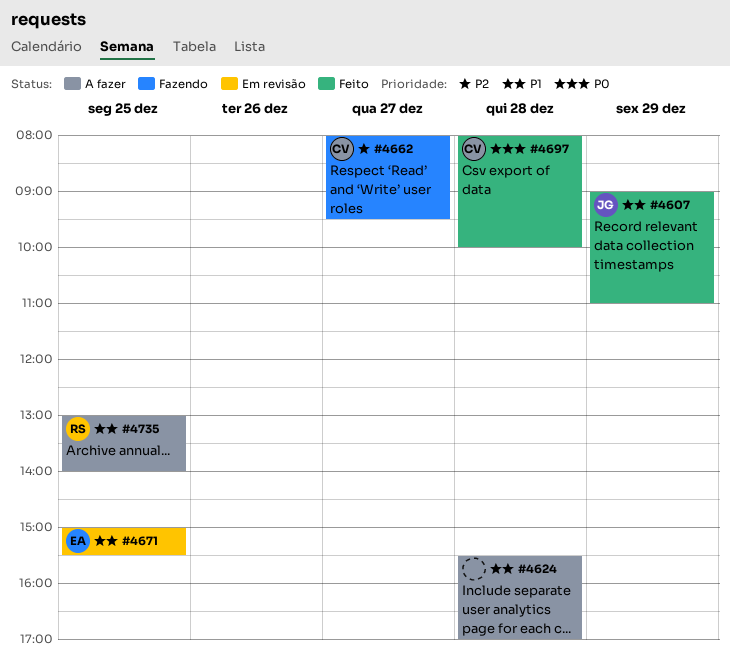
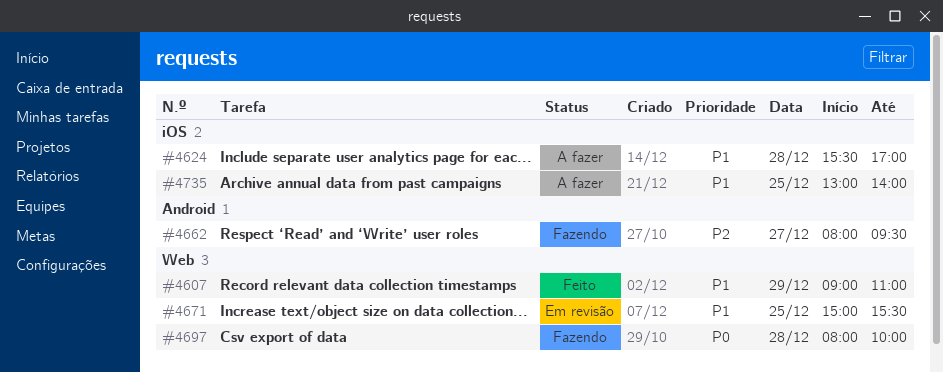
#4697, status: Feito -> Fazendo

